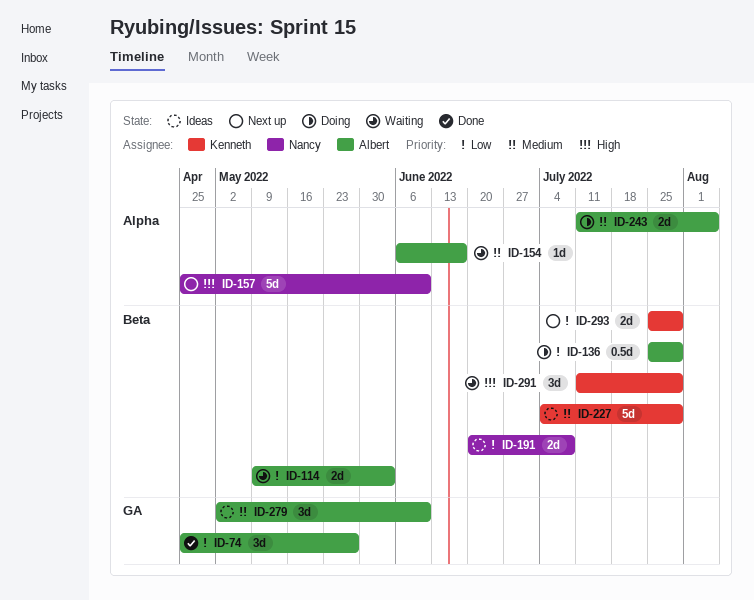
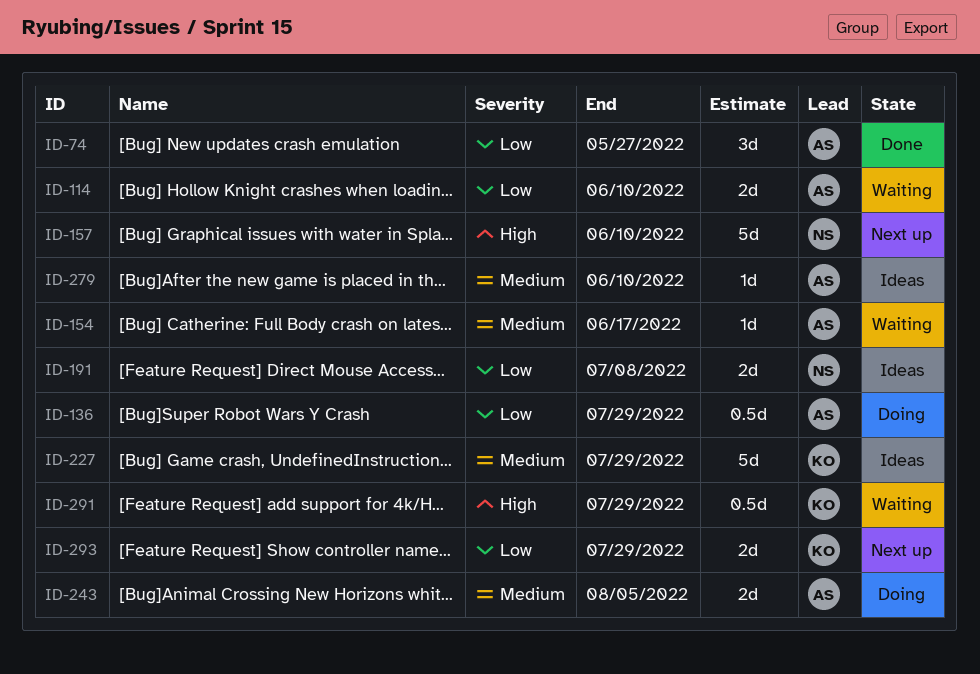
ID-114, due: Jun 3 -> Jun 10
ID-279, estimate: 3d -> 1d
ID-291, estimate: 3d -> 0.5d

